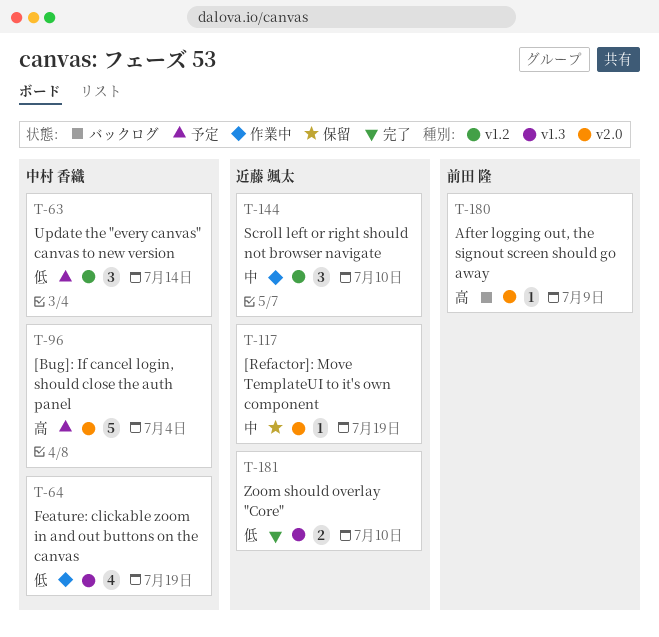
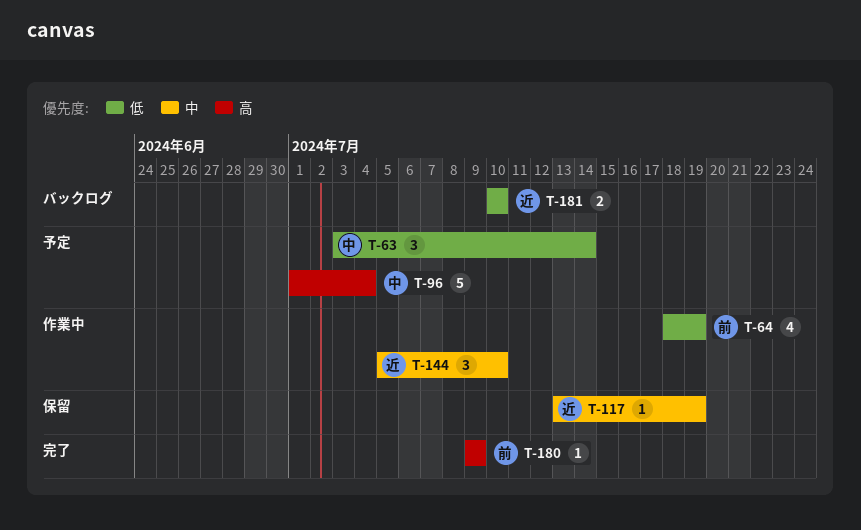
T-64, owner: 中村 香織 -> 前田 隆
T-180, status: バックログ -> 完了
T-181, status: 完了 -> バックログ

